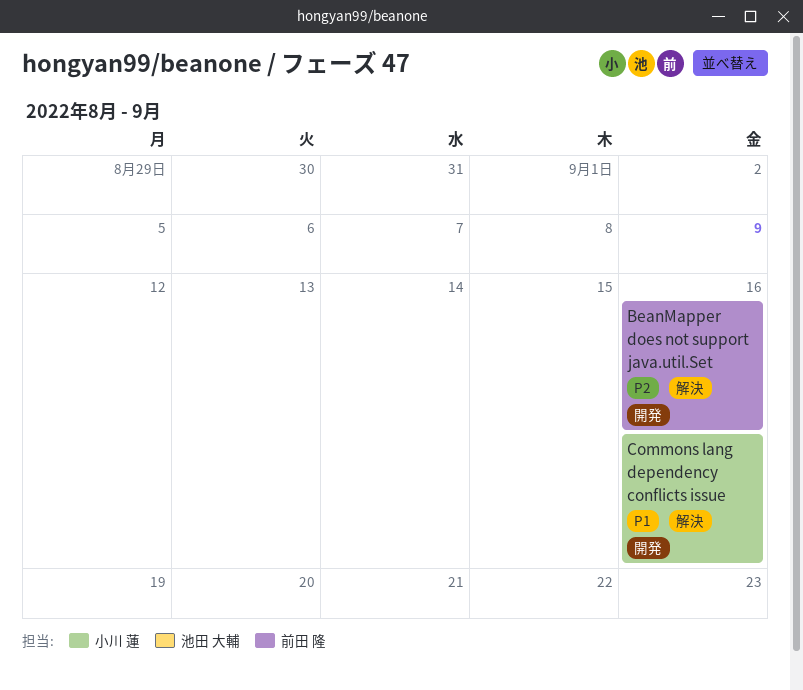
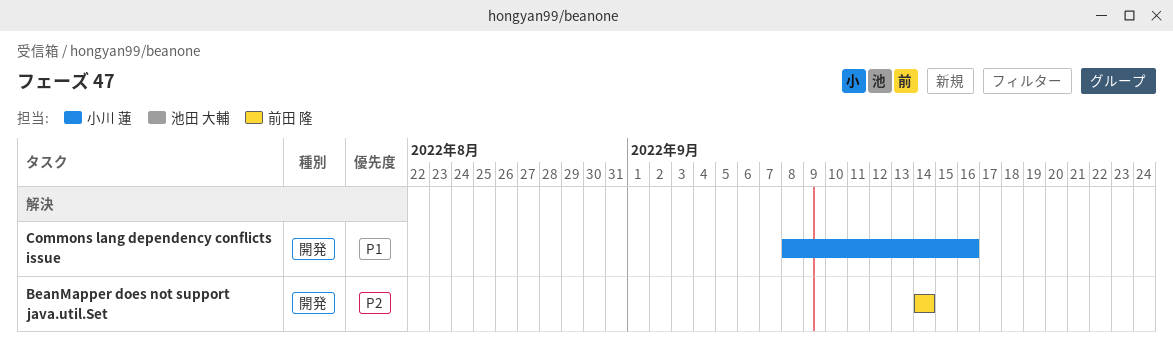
BeanMapper does not support java.util.Set, due: Sep 16 -> Sep 14

